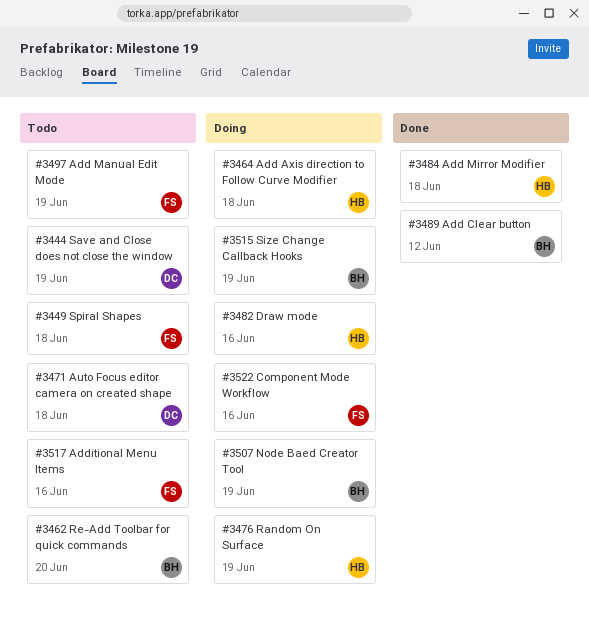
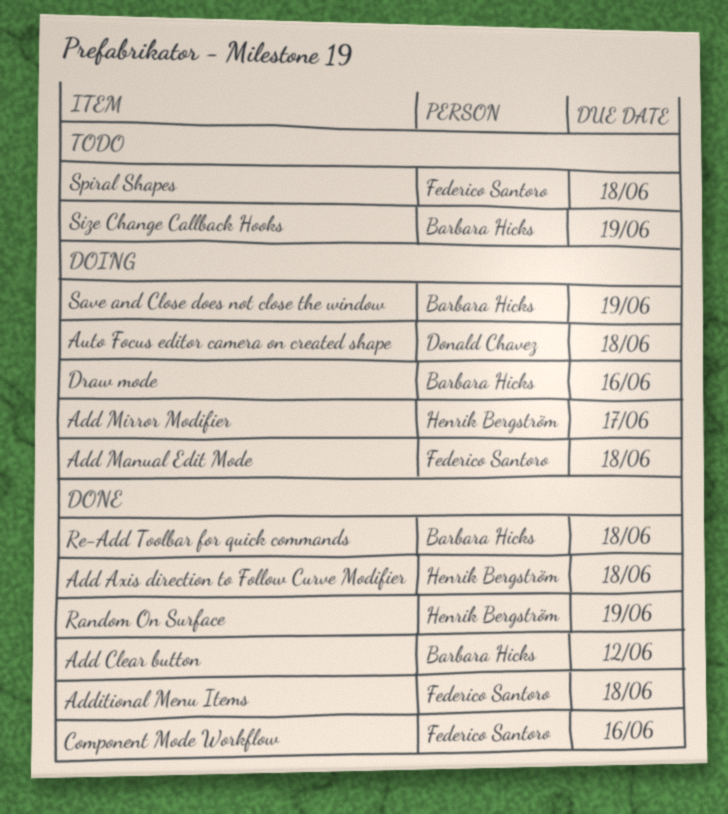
Add Axis direction to Follow Curve Modifier, status: Doing -> Done
Add Manual Edit Mode, status: Todo -> Doing
Add Manual Edit Mode, due: Jun 19 -> Jun 18
Add Mirror Modifier, status: Done -> Doing
Add Mirror Modifier, due: Jun 18 -> Jun 17
Additional Menu Items, status: Todo -> Done
Additional Menu Items, due: Jun 16 -> Jun 18
Auto Focus editor camera on created shape, status: Todo -> Doing
Component Mode Workflow, status: Doing -> Done
Draw mode, owner: Henrik Bergström -> Barbara Hicks
Node Baed Creator Tool: present -> none
Random On Surface, status: Doing -> Done
Re-Add Toolbar for quick commands, status: Todo -> Done
Re-Add Toolbar for quick commands, due: Jun 20 -> Jun 18
Save and Close does not close the window, status: Todo -> Doing
Save and Close does not close the window, owner: Donald Chavez -> Barbara Hicks
Size Change Callback Hooks, status: Doing -> Todo

